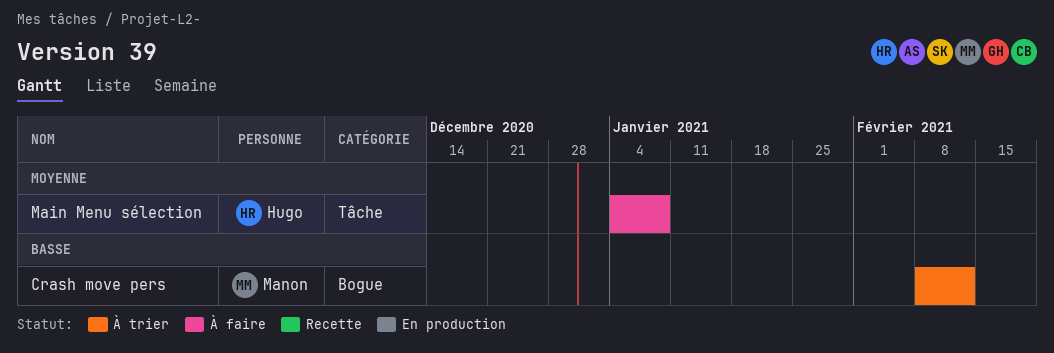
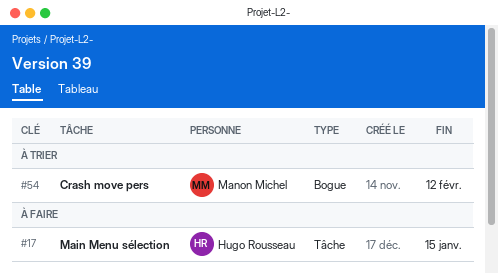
Main Menu sélection, due: Jan 8 -> Jan 15

